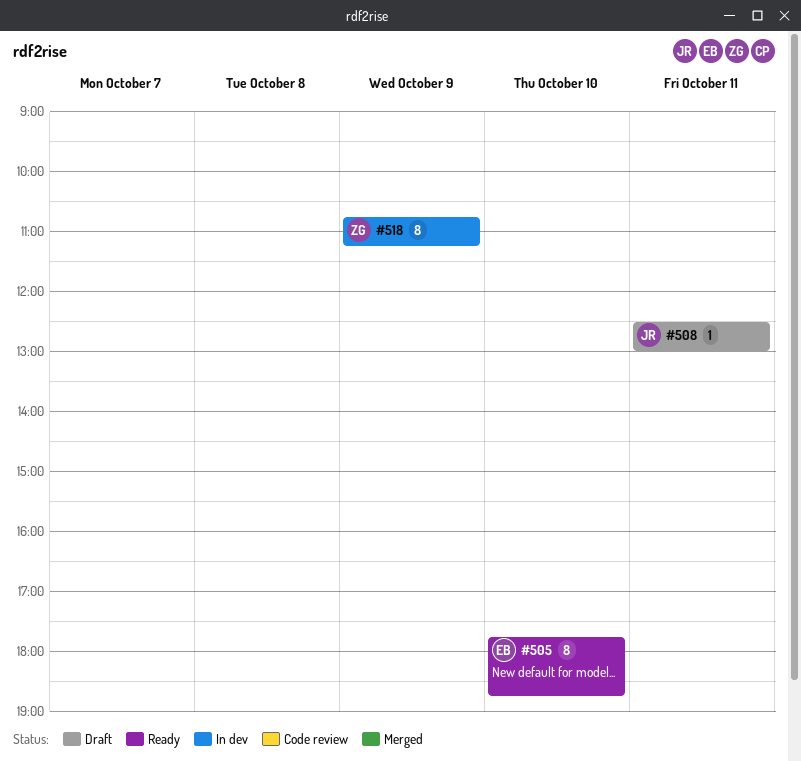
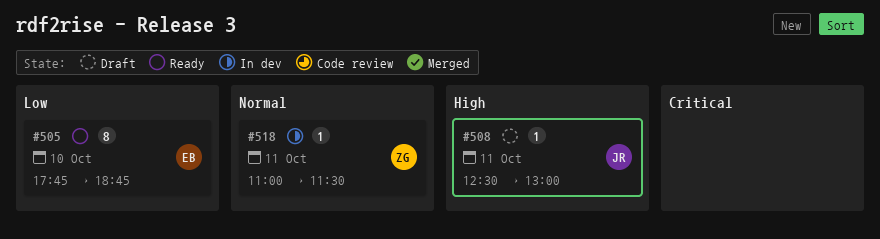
#518, estimate: 8 -> 1
#518, day: Oct 9 -> Oct 11
#518, begins: 10:45 -> 11:00
#518, ends: 11:15 -> 11:30

